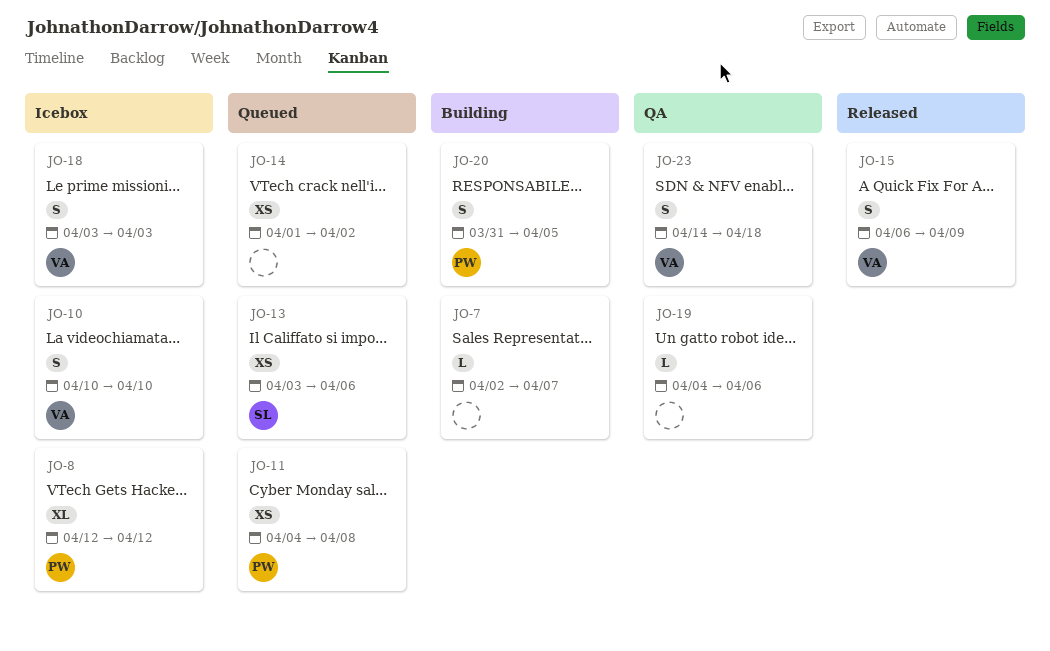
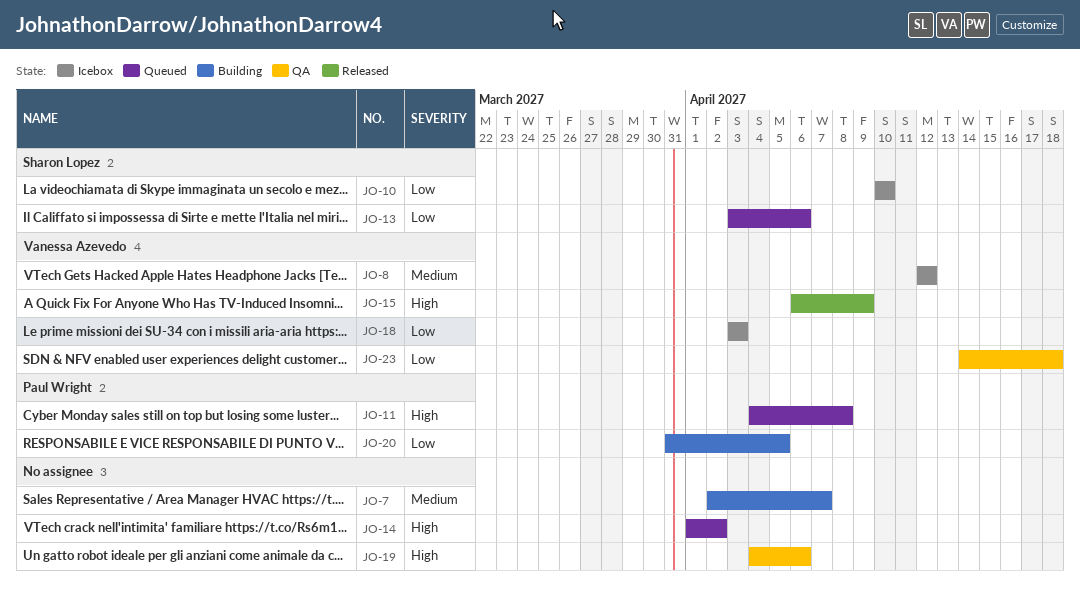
JO-8, owner: Paul Wright -> Vanessa Azevedo
JO-10, owner: Vanessa Azevedo -> Sharon Lopez

